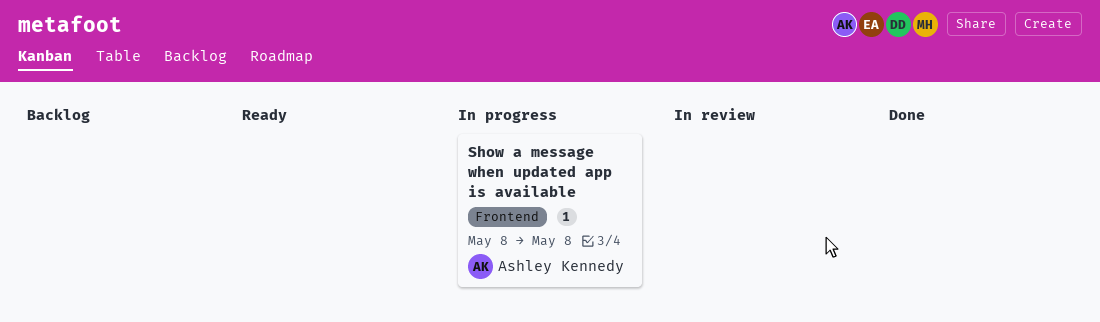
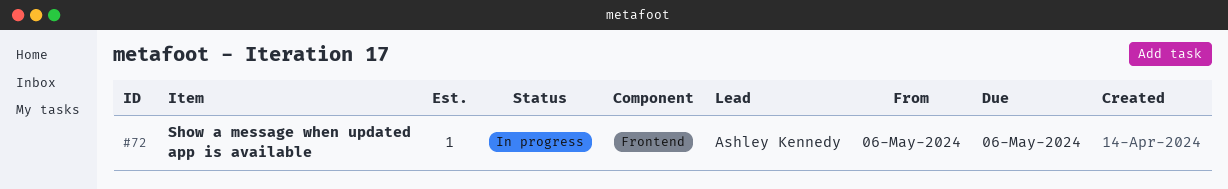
Show a message when updated app is available, start: May 8 -> May 6
Show a message when updated app is available, due: May 8 -> May 6

